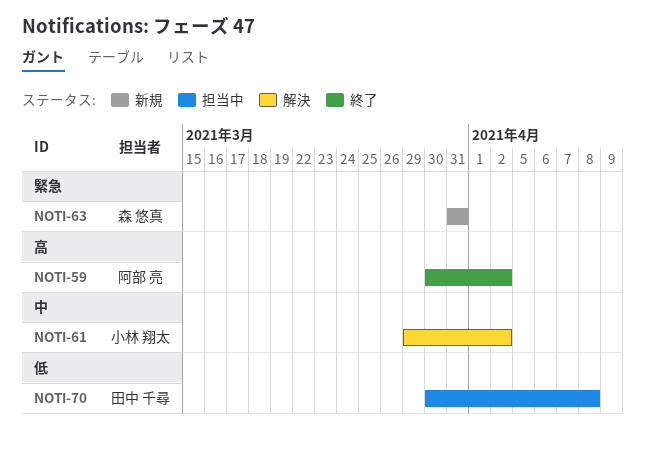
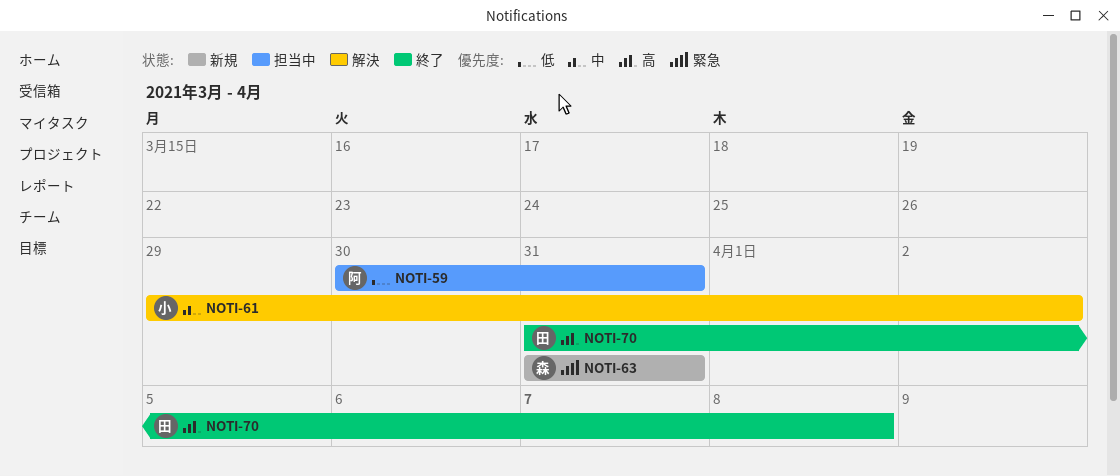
NOTI-59, status: 終了 -> 担当中
NOTI-59, priority: 高 -> 低
NOTI-59, due: Apr 2 -> Mar 31
NOTI-70, status: 担当中 -> 終了
NOTI-70, priority: 低 -> 高
NOTI-70, start: Mar 30 -> Mar 31

